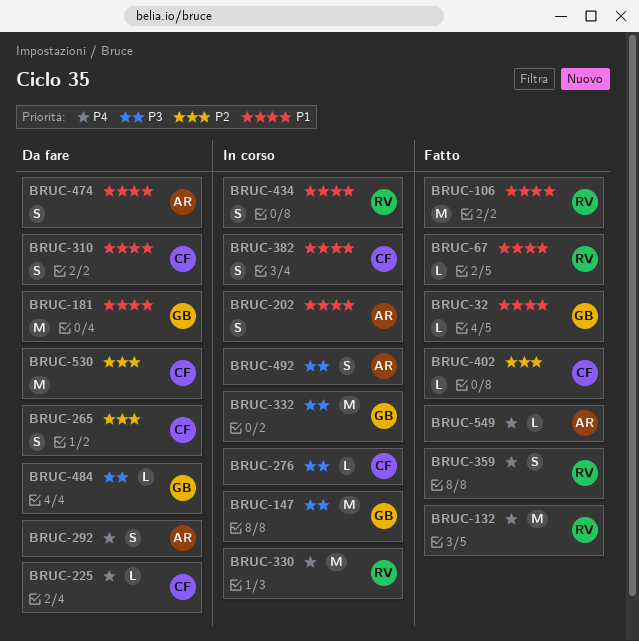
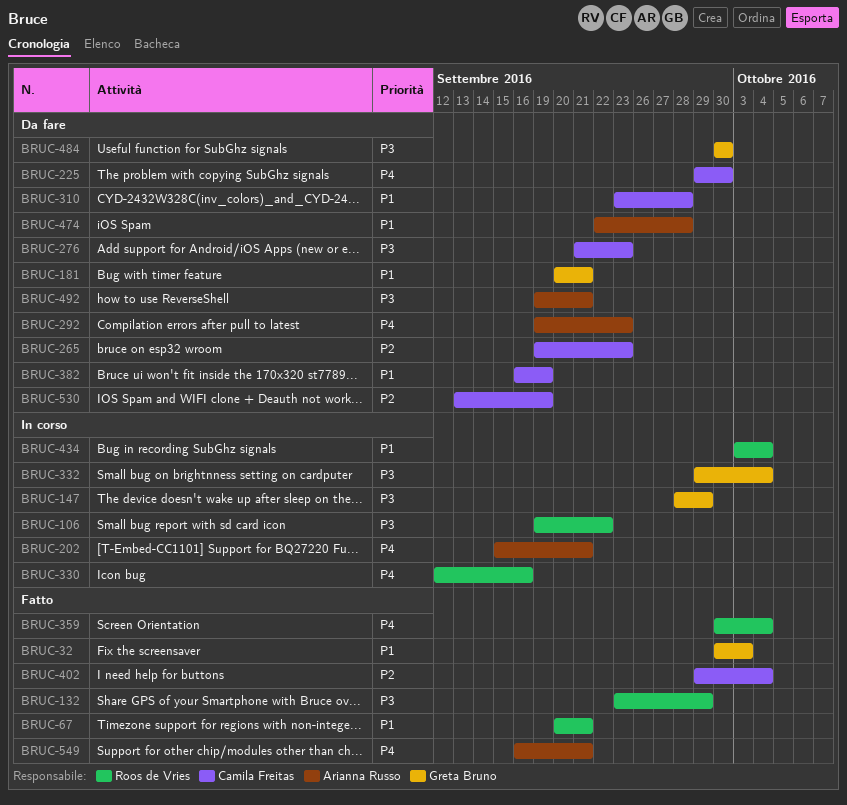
BRUC-106, status: Fatto -> In corso
BRUC-106, priority: P1 -> P3
BRUC-132, priority: P4 -> P3
BRUC-202, priority: P1 -> P4
BRUC-276, status: In corso -> Da fare
BRUC-382, status: In corso -> Da fare
BRUC-492, status: In corso -> Da fare

